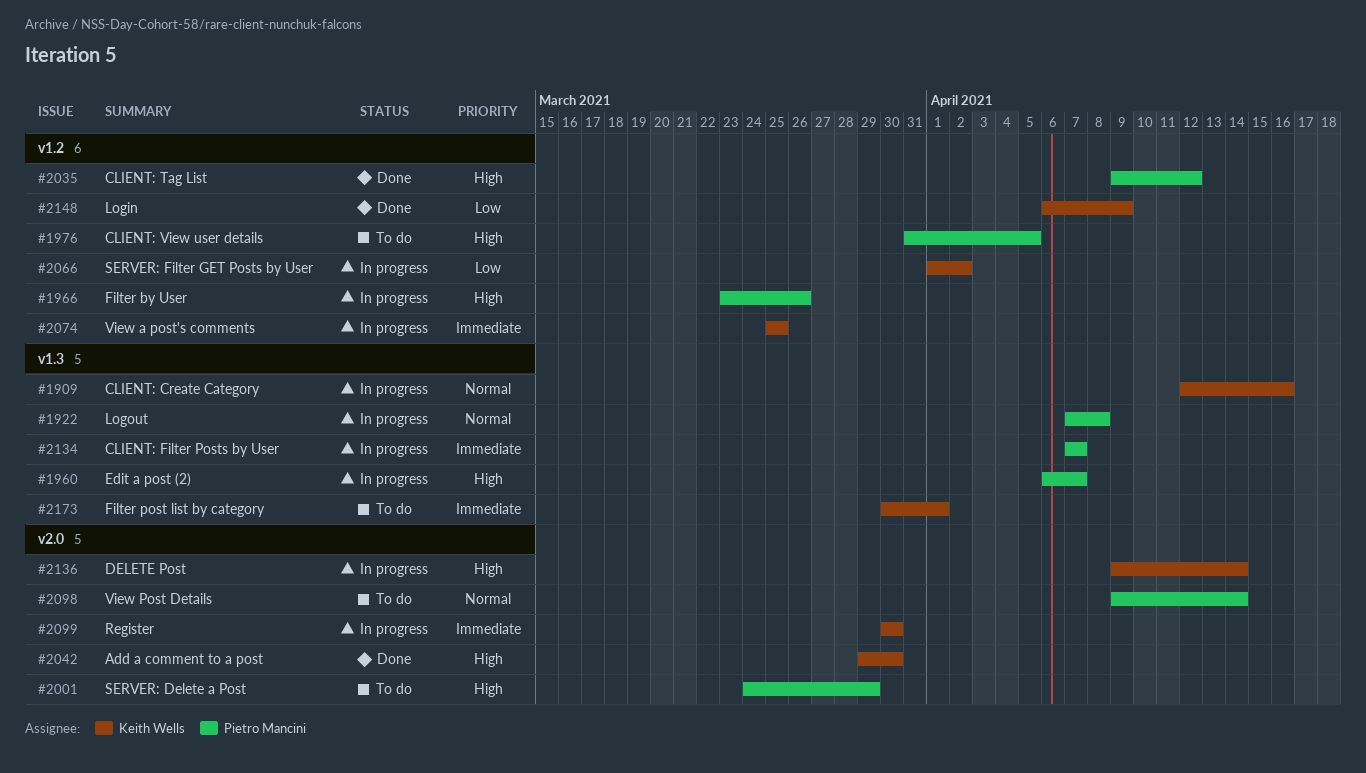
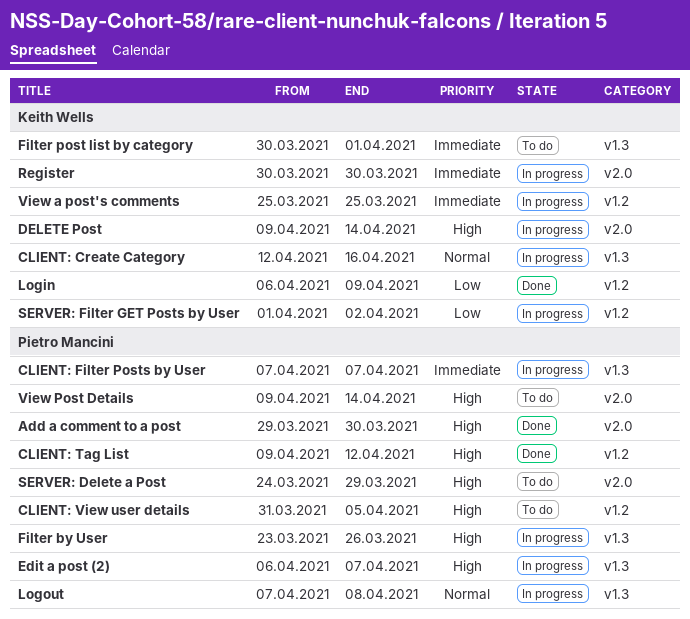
Add a comment to a post, owner: Keith Wells -> Pietro Mancini
Filter by User, label: v1.2 -> v1.3
View Post Details, priority: Normal -> High

